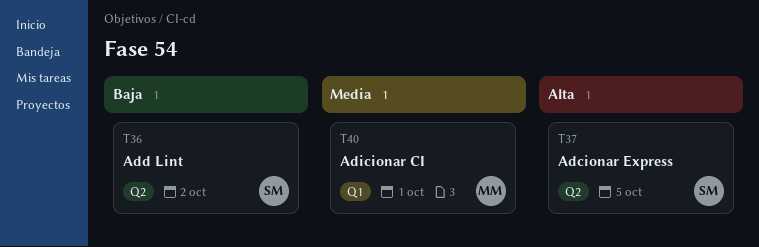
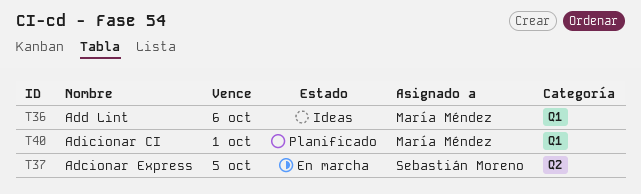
T36, owner: Sebastián Moreno -> María Méndez
T36, label: Q2 -> Q1
T36, due: Oct 2 -> Oct 6

